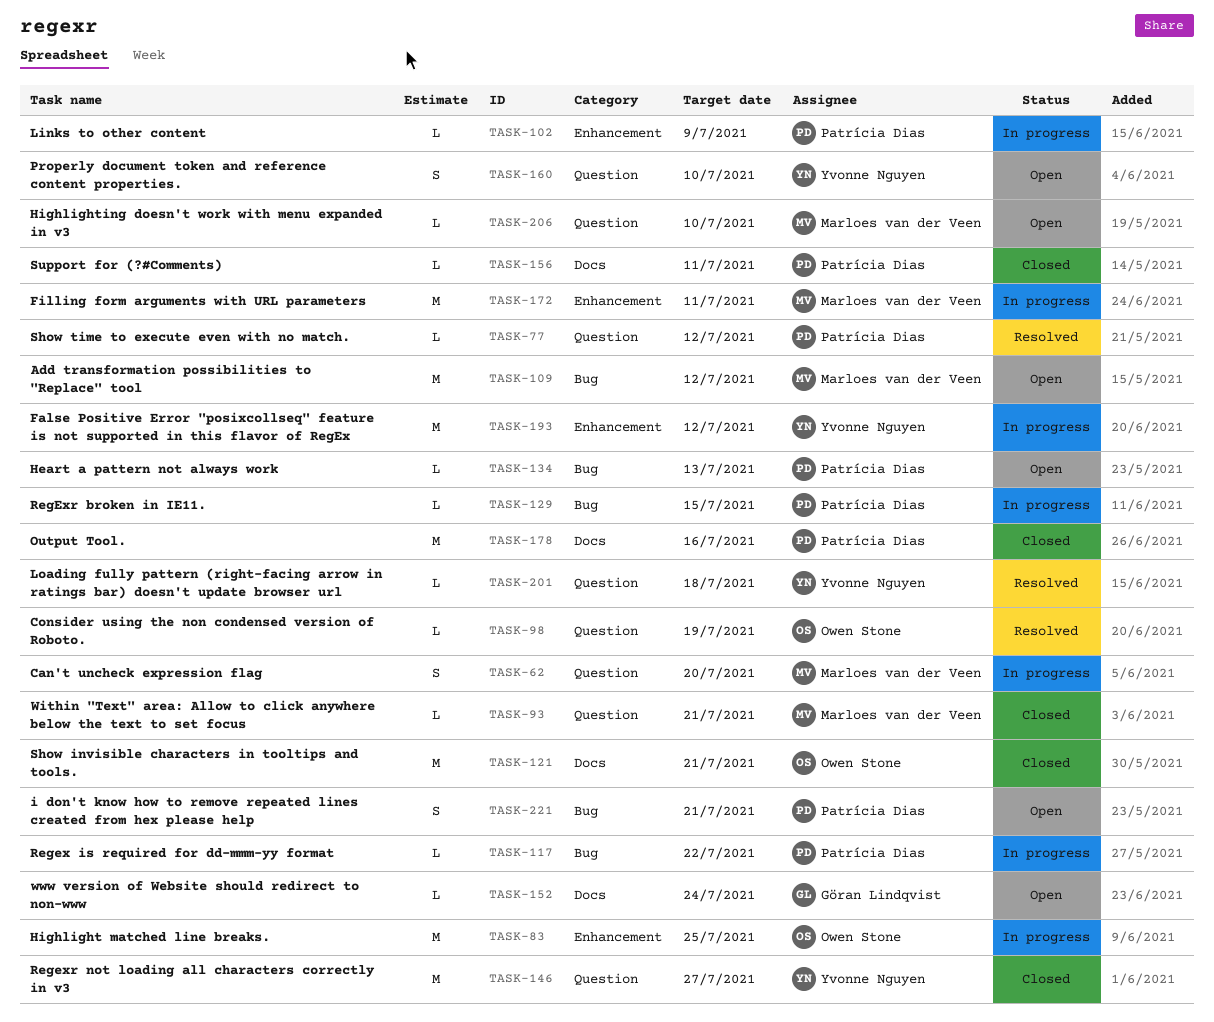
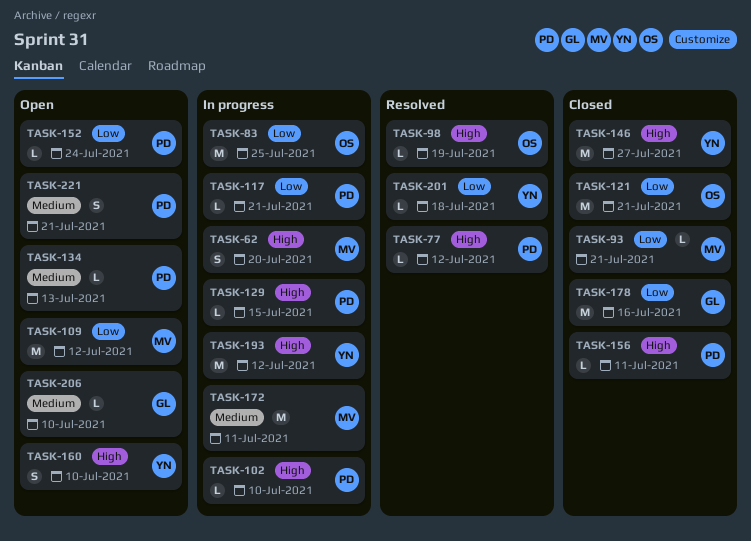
TASK-102, due: Jul 9 -> Jul 10
TASK-117, due: Jul 22 -> Jul 21
TASK-152, owner: Göran Lindqvist -> Patrícia Dias
TASK-178, owner: Patrícia Dias -> Göran Lindqvist
TASK-206, owner: Marloes van der Veen -> Göran Lindqvist

